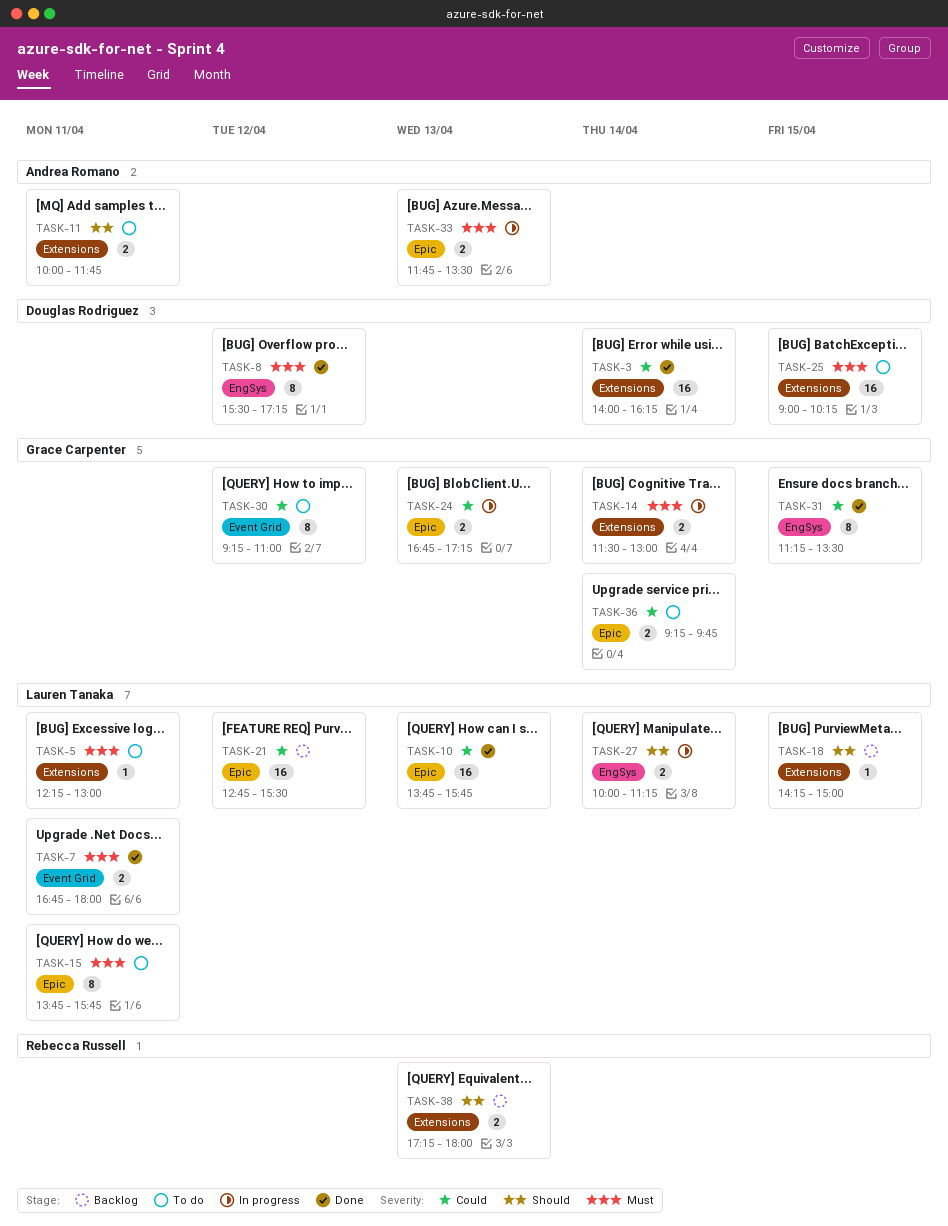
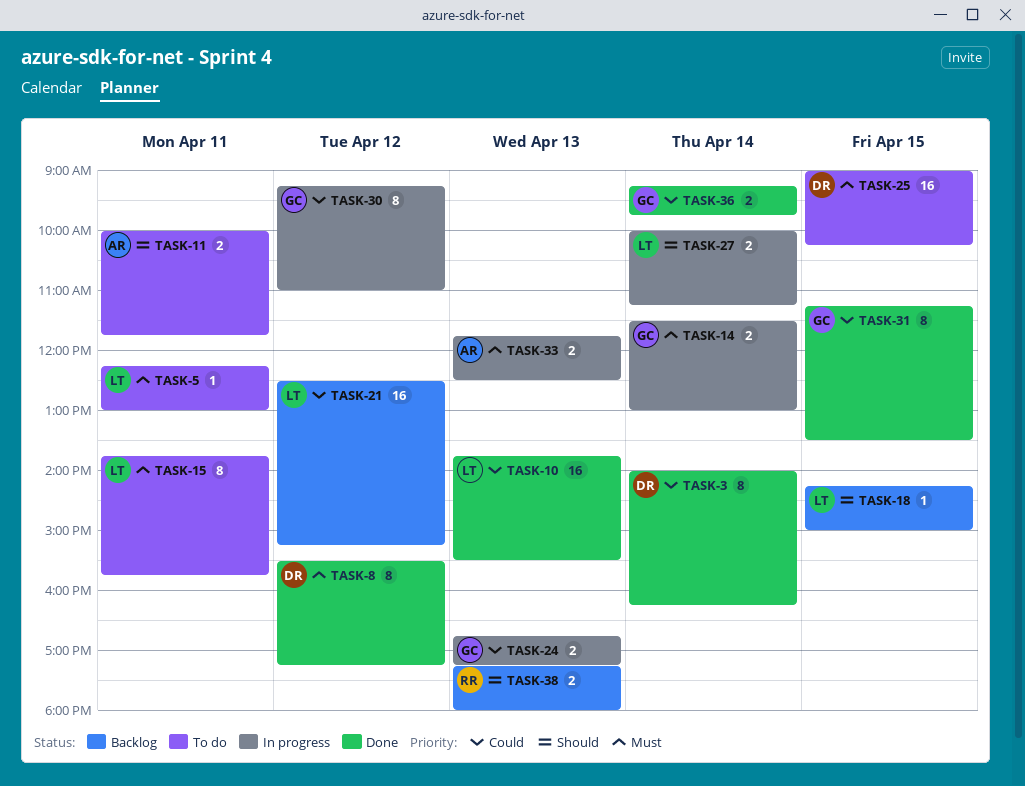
TASK-3, estimate: 16 -> 8
TASK-7: present -> none
TASK-10, ends: 15:45 -> 15:30
TASK-21, begins: 12:45 -> 12:30
TASK-21, ends: 15:30 -> 15:15
TASK-30, status: To do -> In progress
TASK-33, ends: 13:30 -> 12:30
TASK-36, status: To do -> Done

